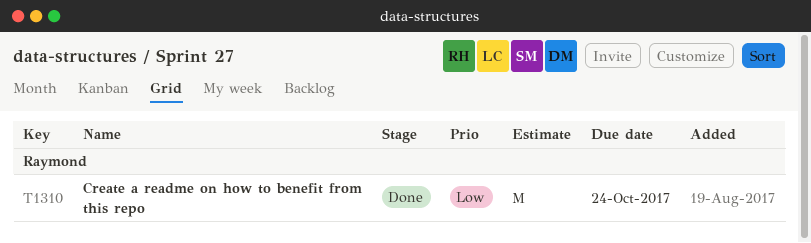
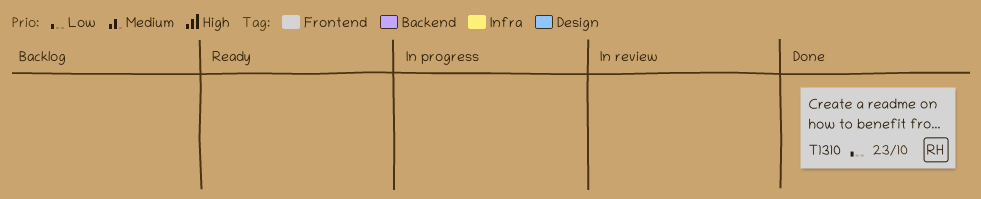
T1310, due: Oct 24 -> Oct 23

